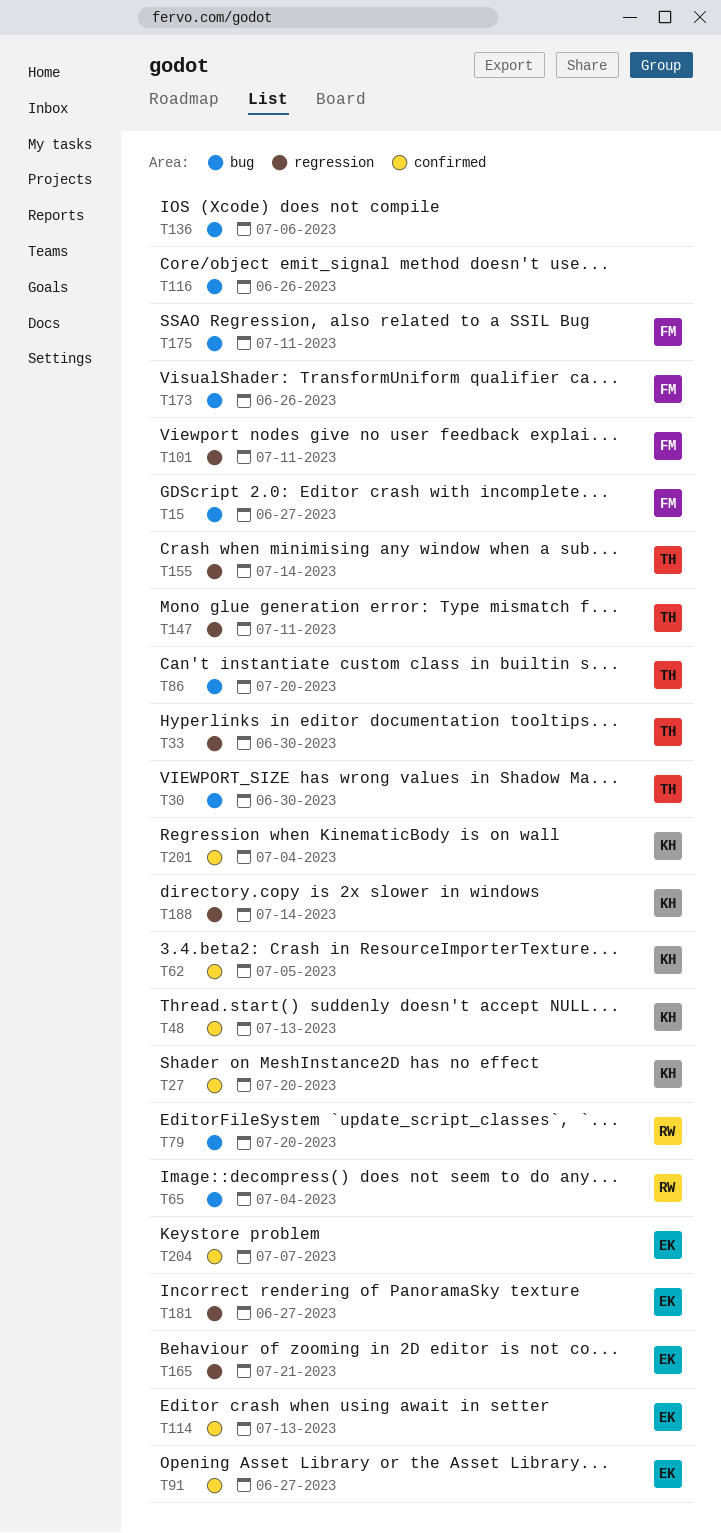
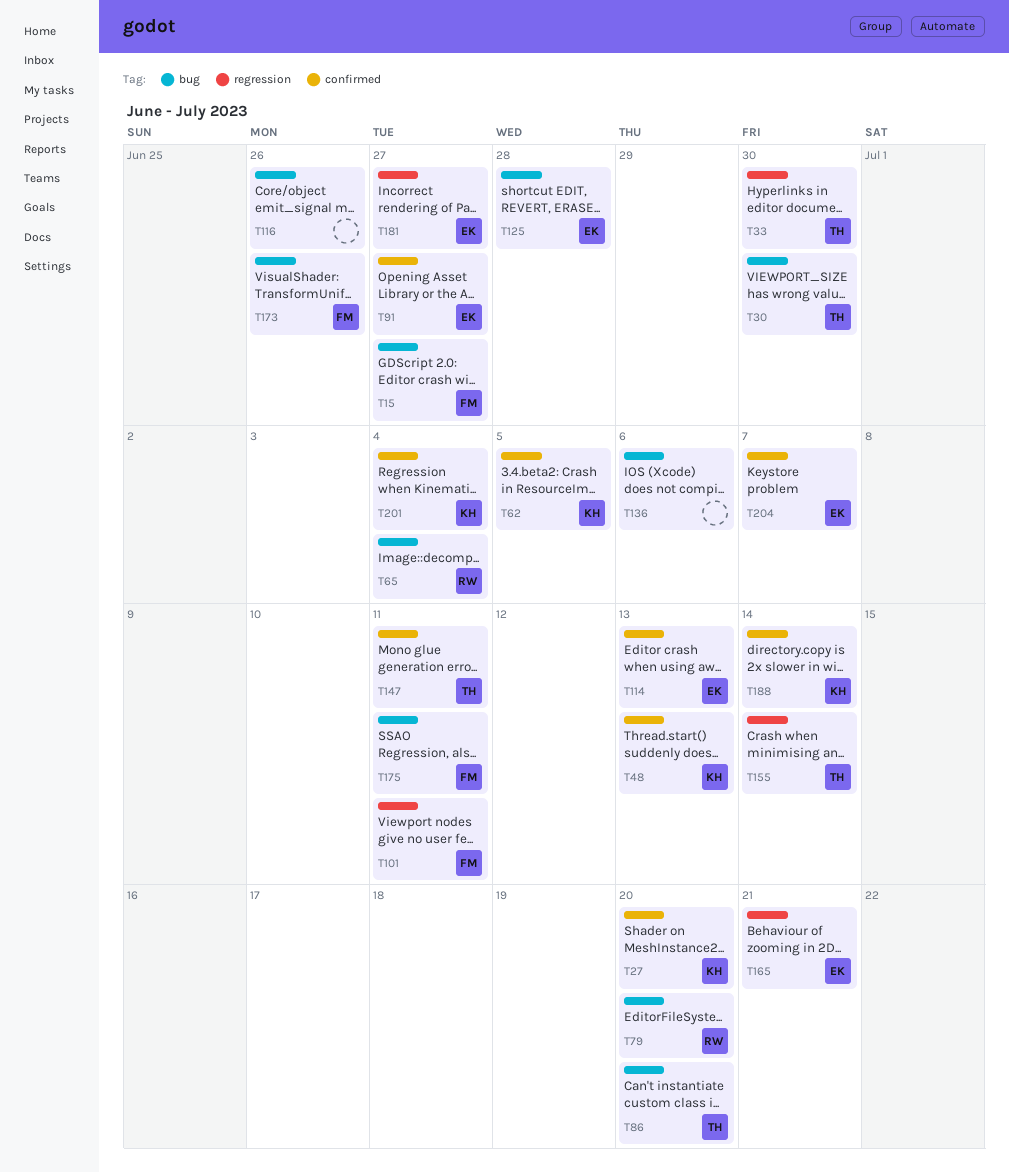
T125: none -> present
T147, label: regression -> confirmed
T188, label: regression -> confirmed

